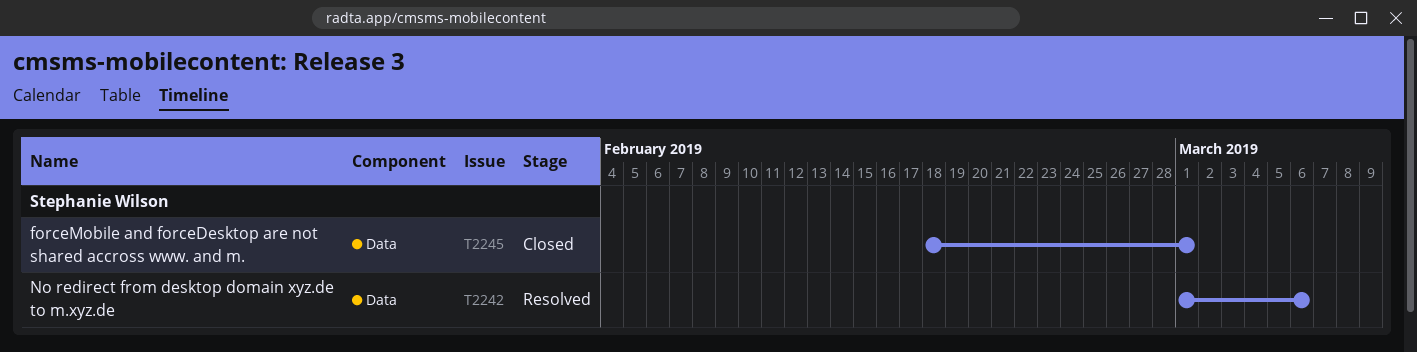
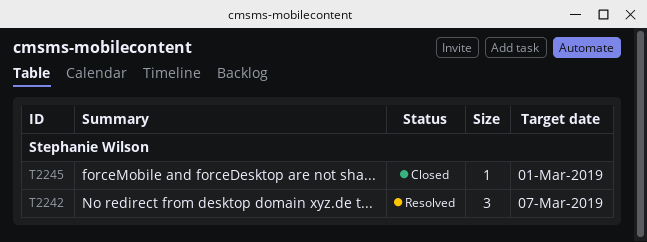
T2242, due: Mar 6 -> Mar 7

